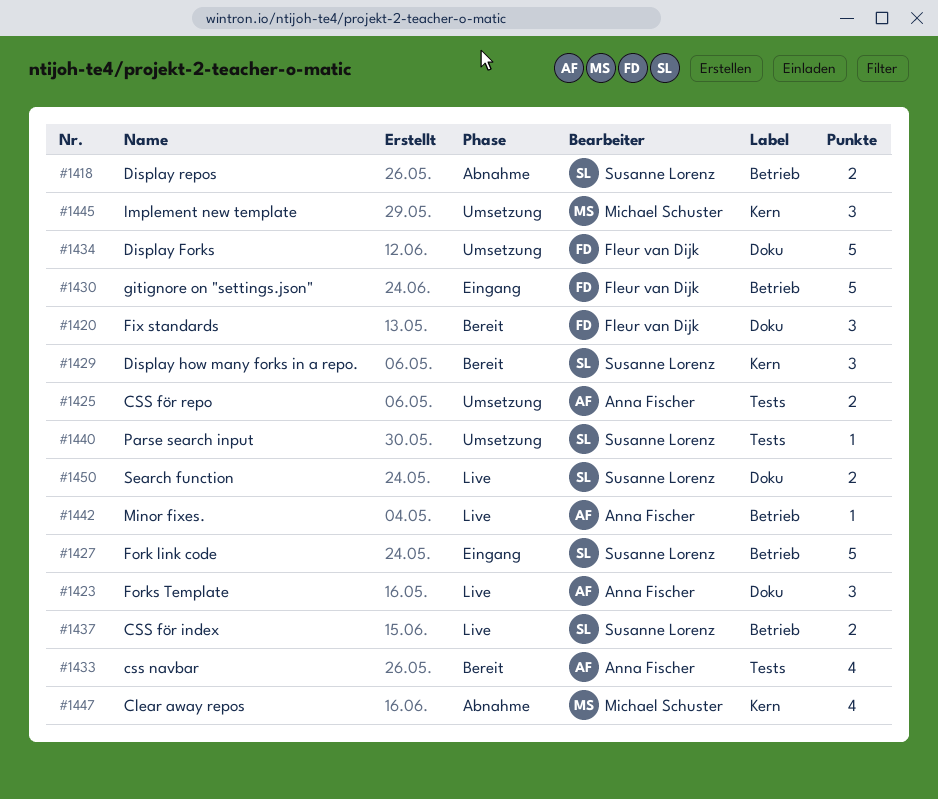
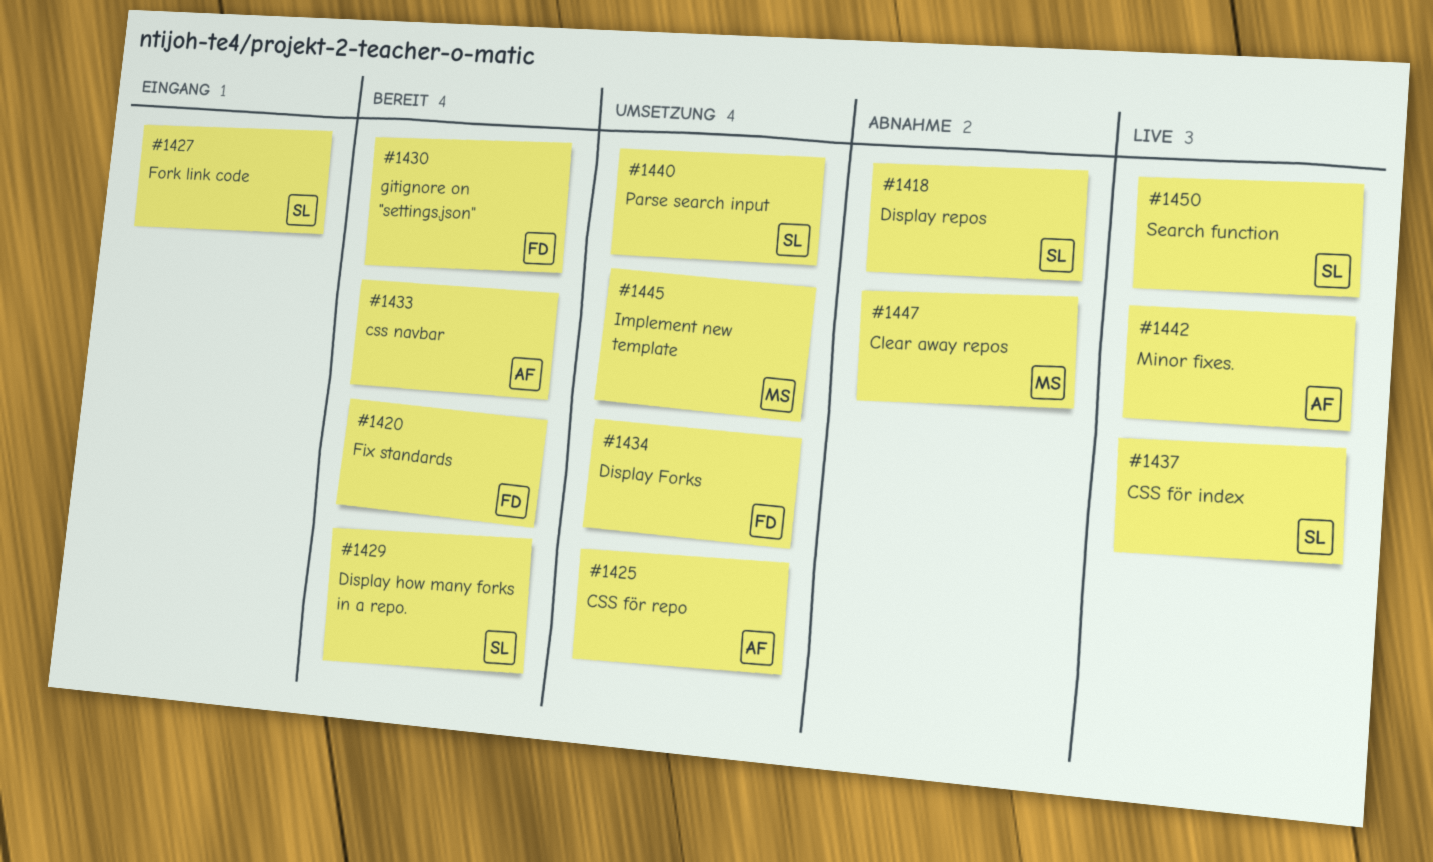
#1423: present -> none
#1430, status: Eingang -> Bereit

